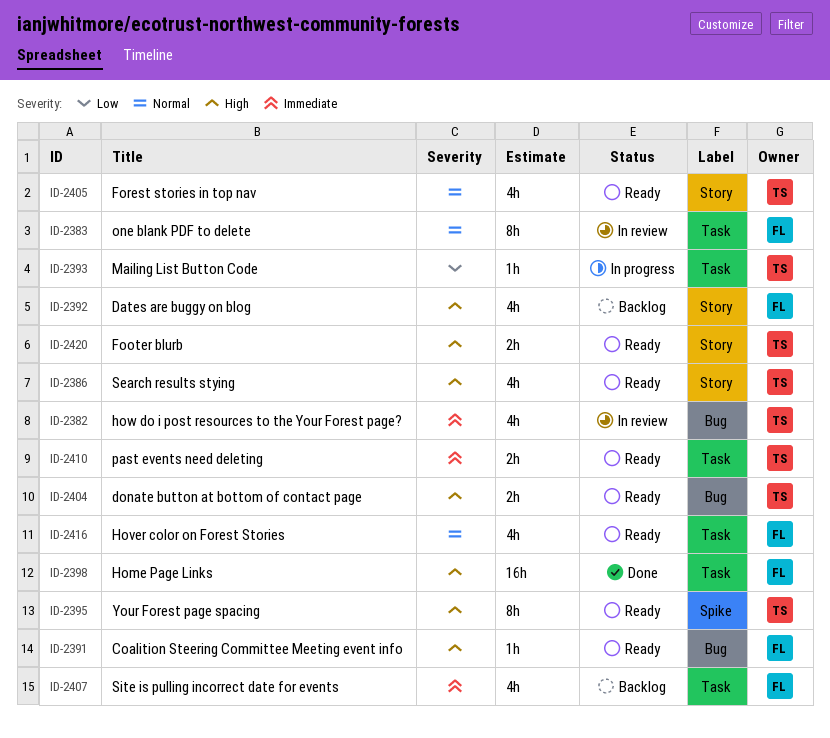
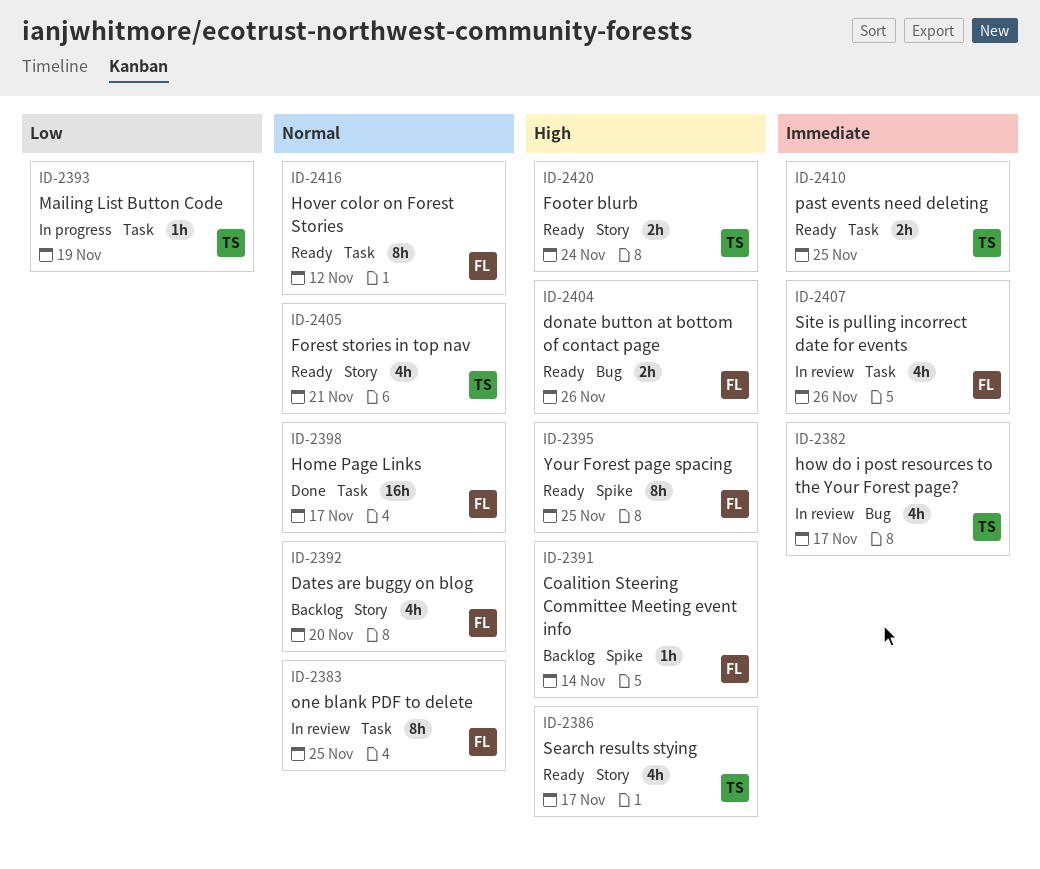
ID-2391, status: Ready -> Backlog
ID-2391, label: Bug -> Spike
ID-2392, priority: High -> Normal
ID-2395, owner: TS -> FL
ID-2398, priority: High -> Normal
ID-2404, owner: TS -> FL
ID-2407, status: Backlog -> In review
ID-2416, estimate: 4h -> 8h

